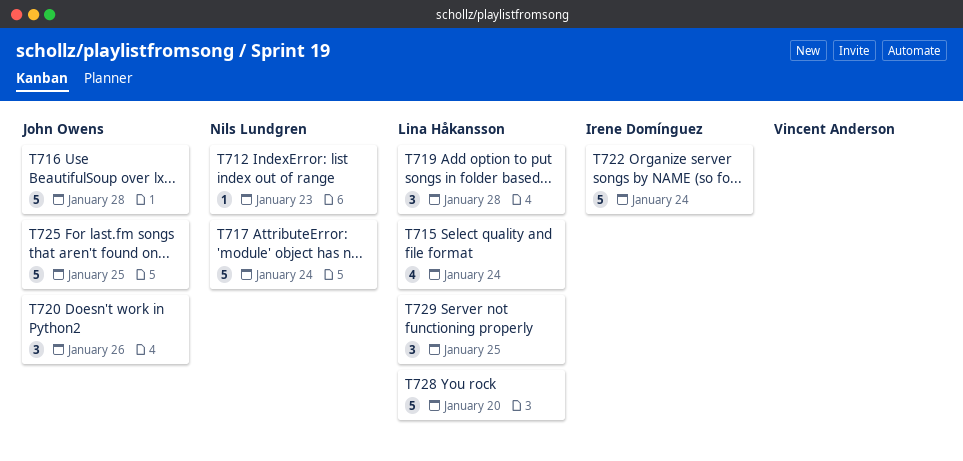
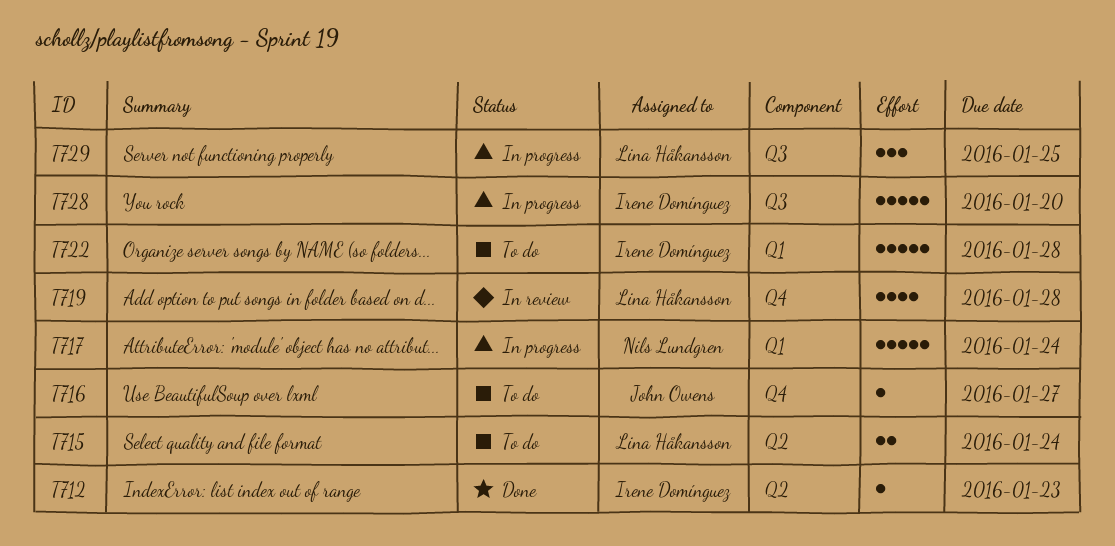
T712, owner: Nils Lundgren -> Irene Domínguez
T715, estimate: 4 -> 2
T716, estimate: 5 -> 1
T716, due: Jan 28 -> Jan 27
T719, estimate: 3 -> 4
T720: present -> none
T722, due: Jan 24 -> Jan 28
T725: present -> none
T728, owner: Lina Håkansson -> Irene Domínguez

